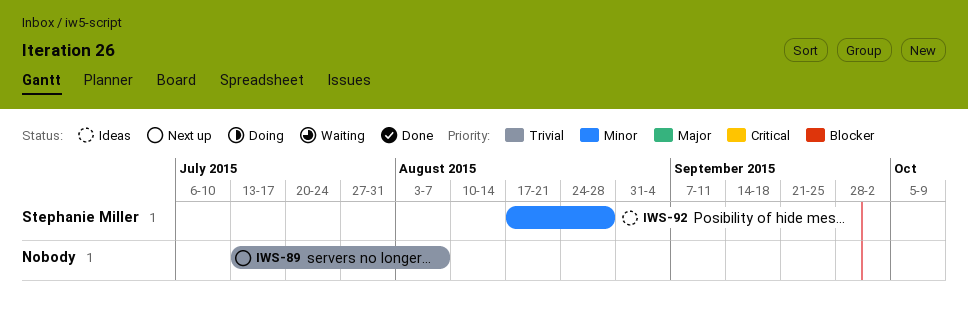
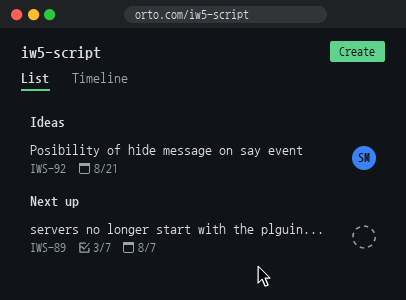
IWS-92, due: Aug 28 -> Aug 21

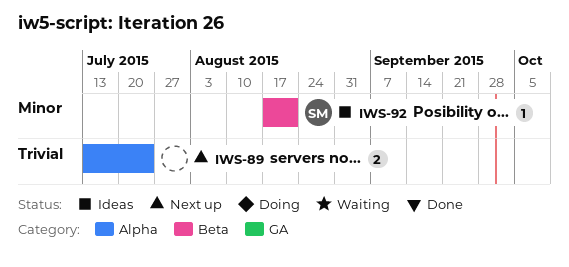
IWS-89, due: Aug 7 -> Jul 24

